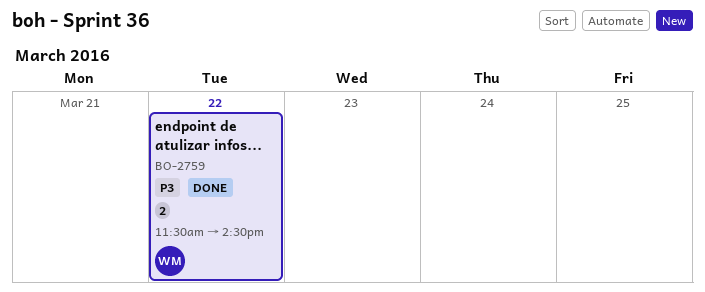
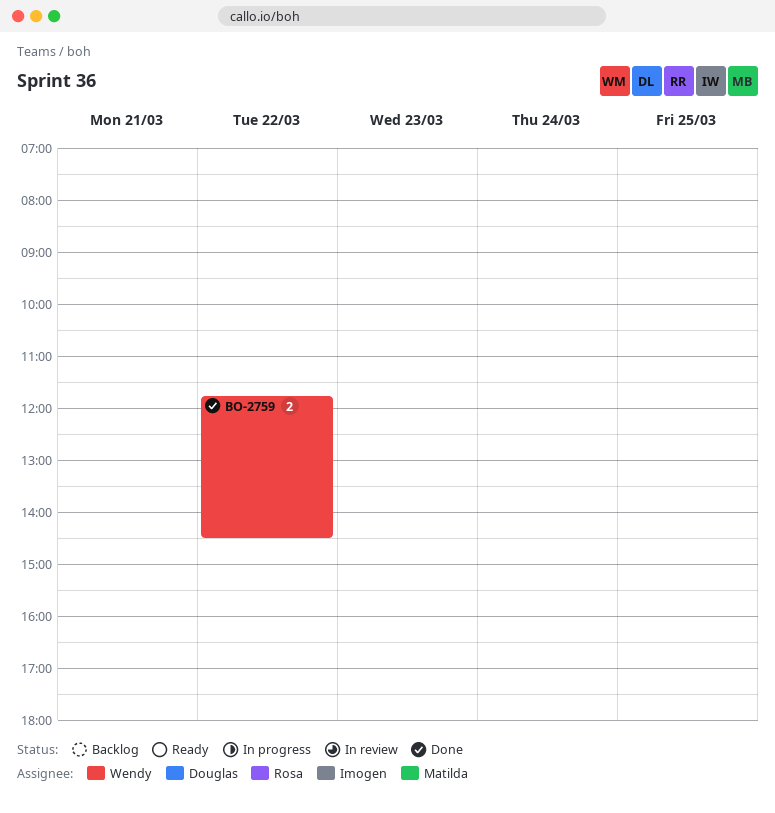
BO-2759, begins: 11:30 -> 11:45

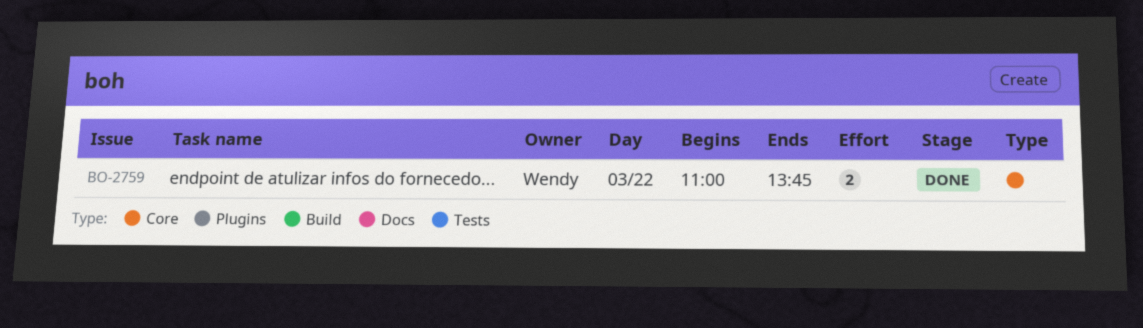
BO-2759, begins: 11:45 -> 11:00
BO-2759, ends: 14:30 -> 13:45

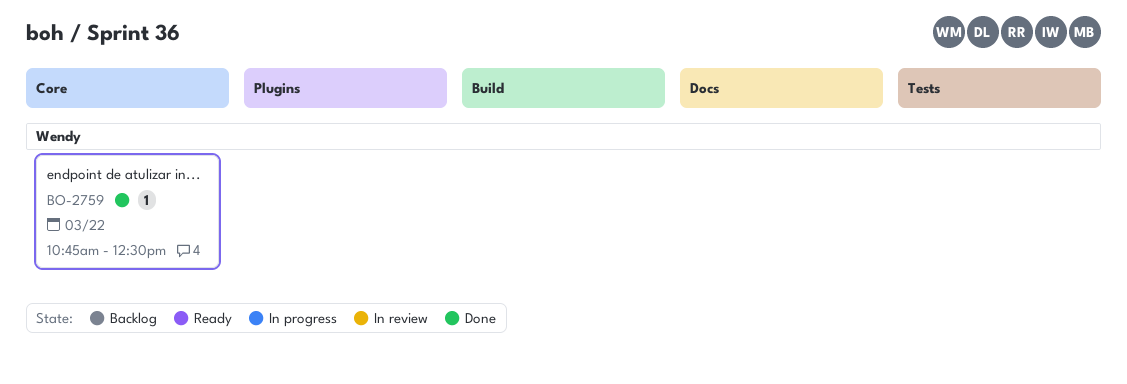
BO-2759, estimate: 2 -> 1
BO-2759, begins: 11:00 -> 10:45
BO-2759, ends: 13:45 -> 12:30

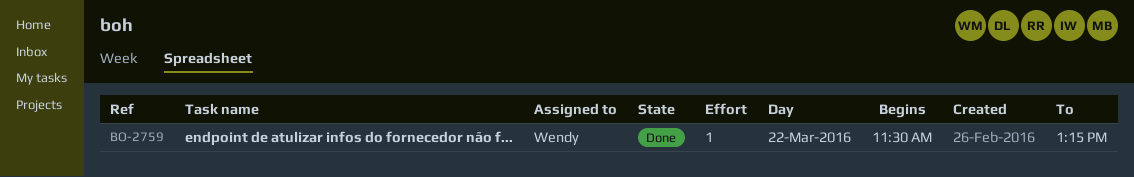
BO-2759, begins: 10:45 -> 11:30
BO-2759, ends: 12:30 -> 13:15

